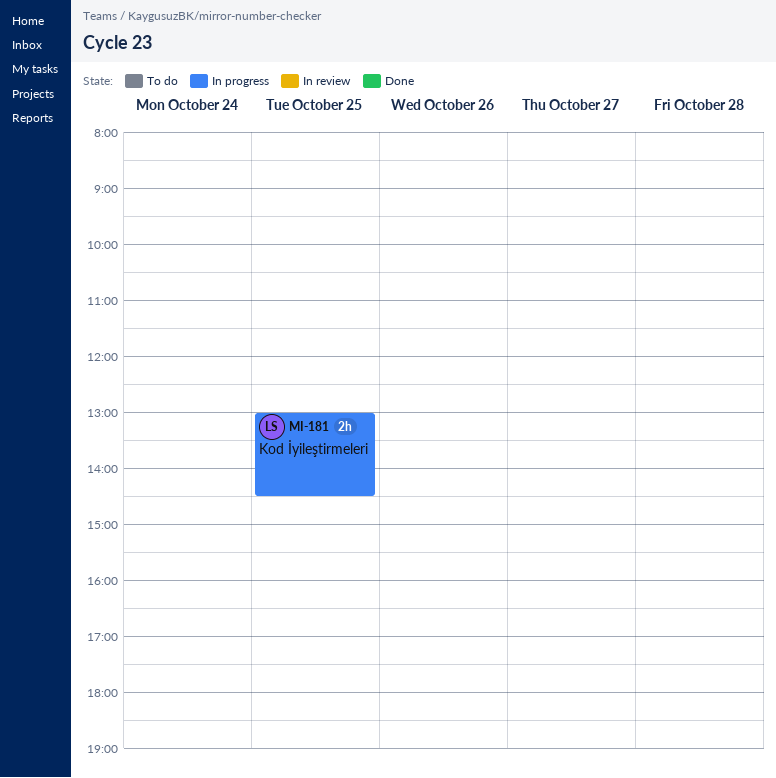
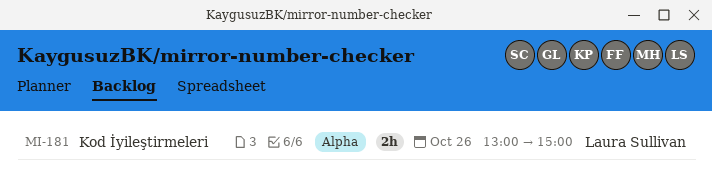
MI-181, day: Oct 25 -> Oct 26
MI-181, ends: 14:30 -> 15:00

